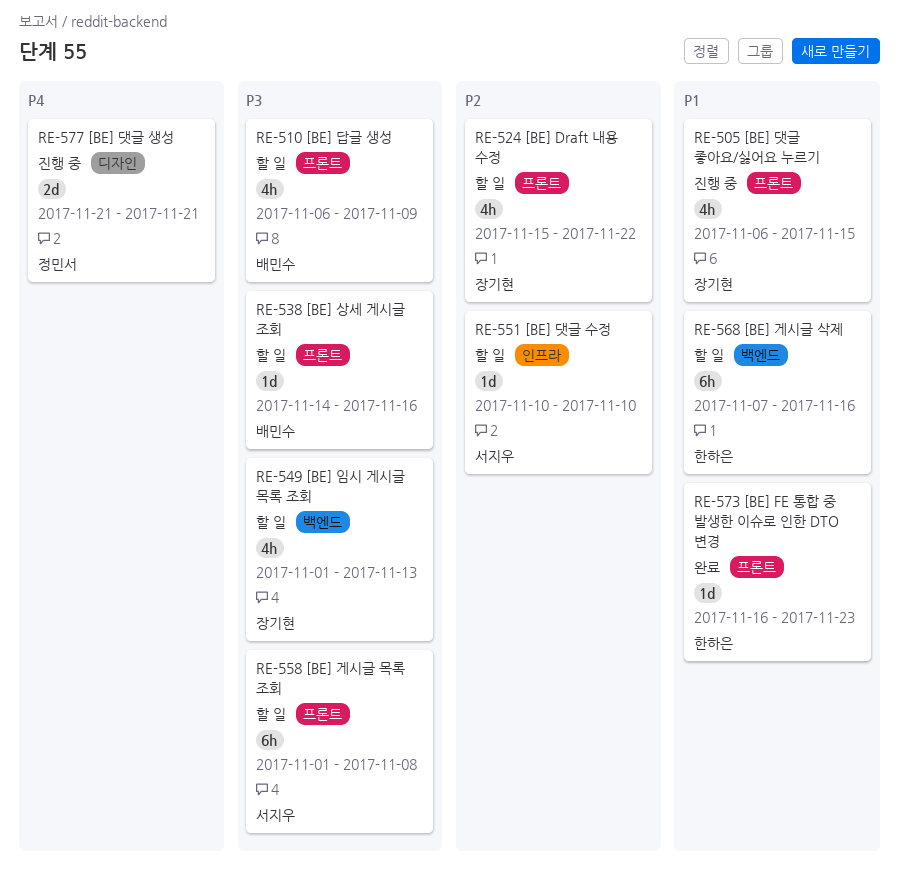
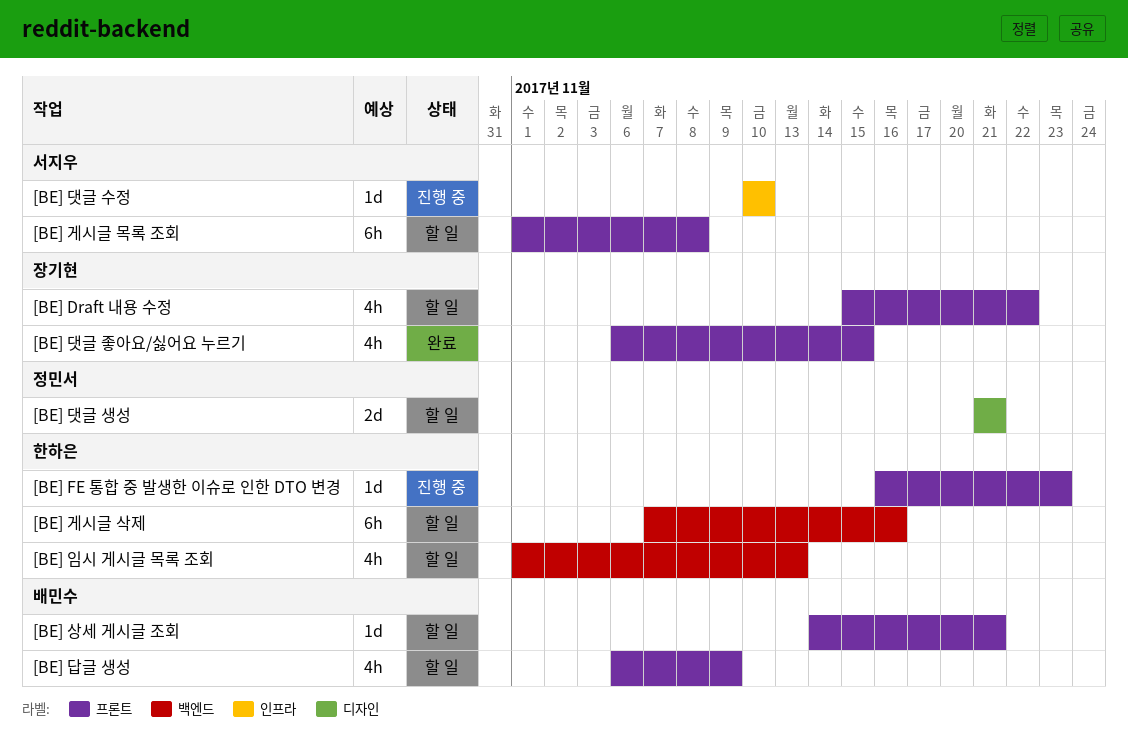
[BE] FE 통합 중 발생한 이슈로 인한 DTO 변경, status: 완료 -> 진행 중
[BE] 댓글 생성, status: 진행 중 -> 할 일
[BE] 댓글 수정, status: 할 일 -> 진행 중
[BE] 댓글 좋아요/싫어요 누르기, status: 진행 중 -> 완료
[BE] 상세 게시글 조회, due: Nov 16 -> Nov 21
[BE] 임시 게시글 목록 조회, owner: 장기현 -> 한하은

